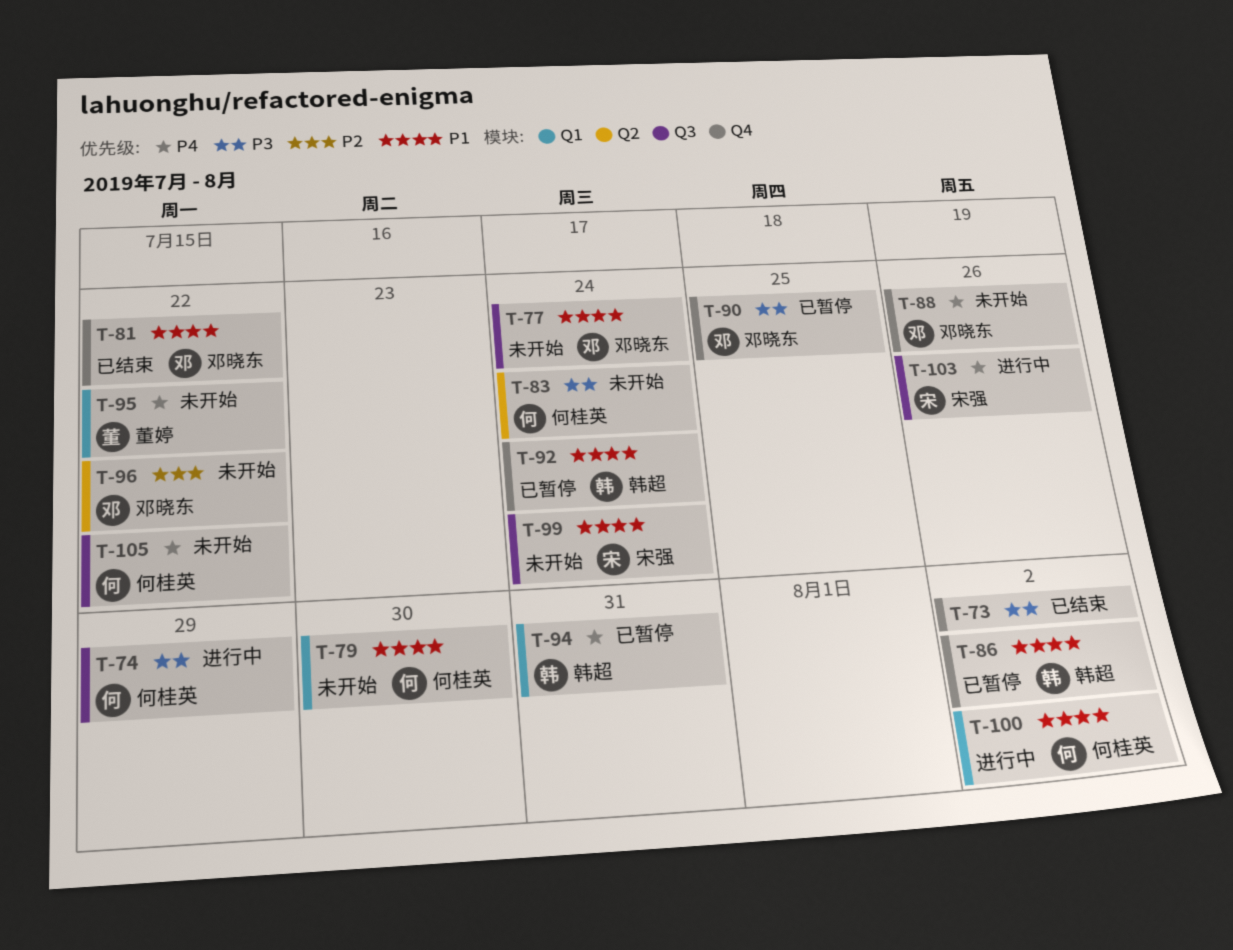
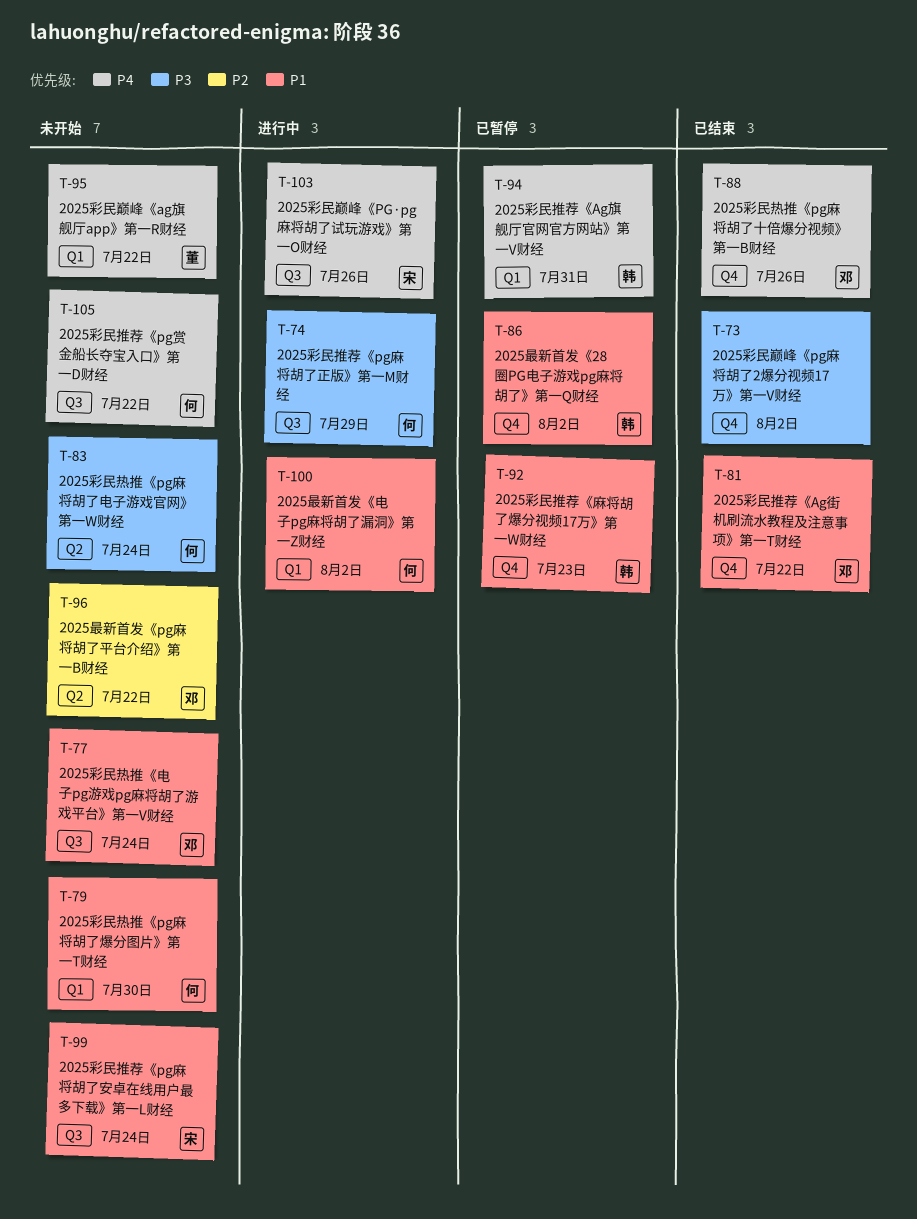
T-88, status: 未开始 -> 已结束
T-90: present -> none
T-92, due: Jul 24 -> Jul 23

